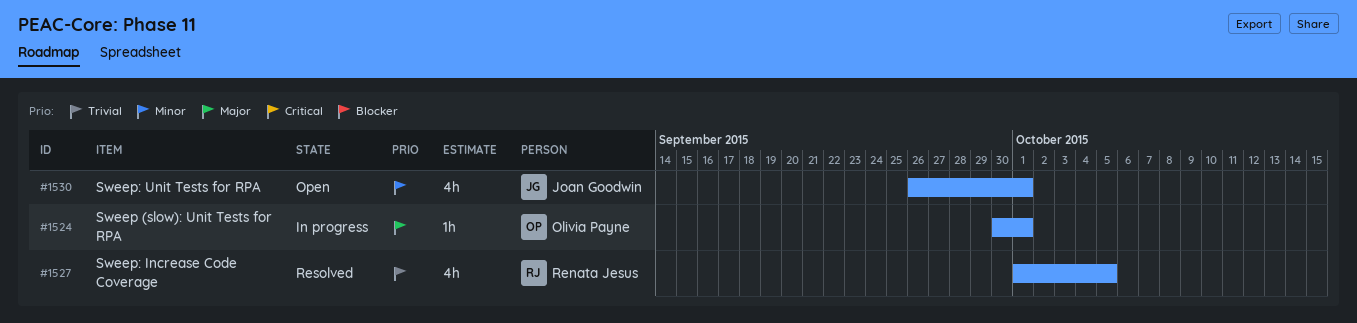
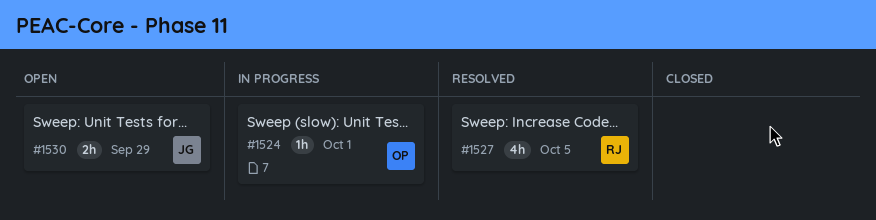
#1530, estimate: 4h -> 2h
#1530, due: Oct 1 -> Sep 29

